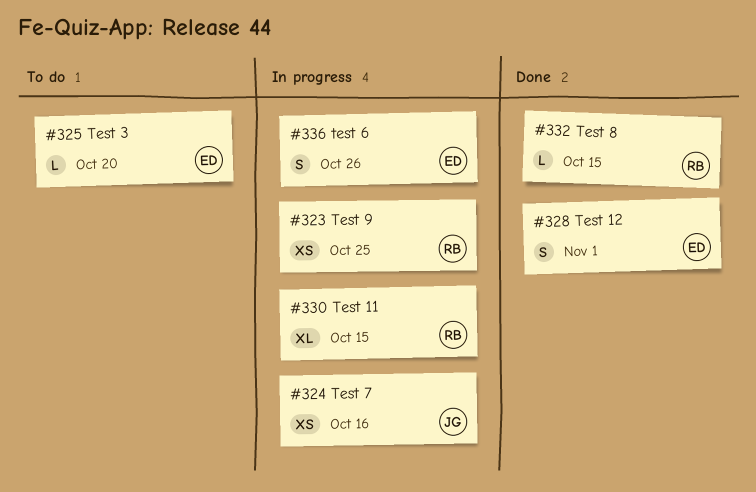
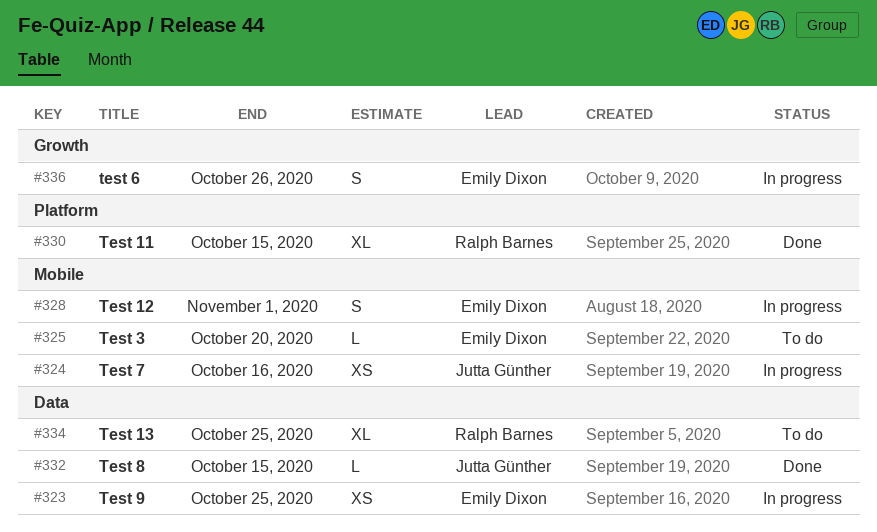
#323, owner: Ralph Barnes -> Emily Dixon
#328, status: Done -> In progress
#330, status: In progress -> Done
#332, owner: Ralph Barnes -> Jutta Günther
#334: none -> present

